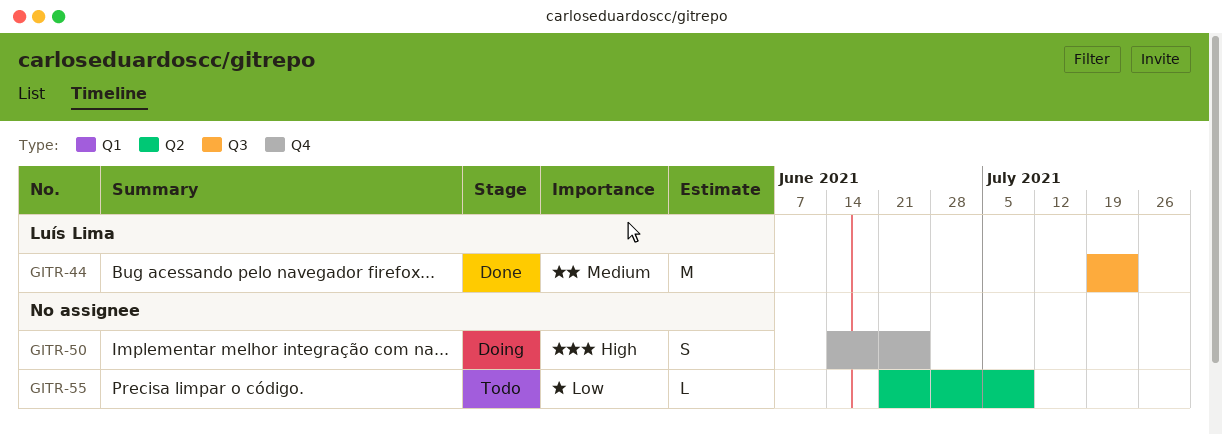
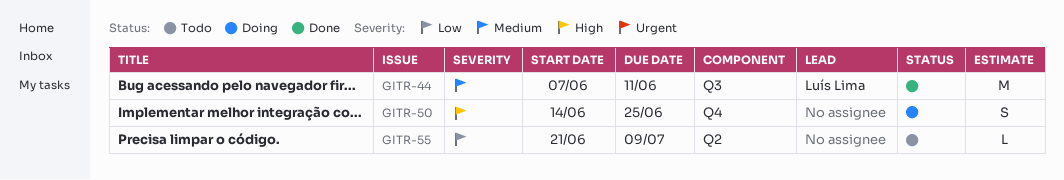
GITR-44, start: Jul 19 -> Jun 7
GITR-44, due: Jul 23 -> Jun 11

